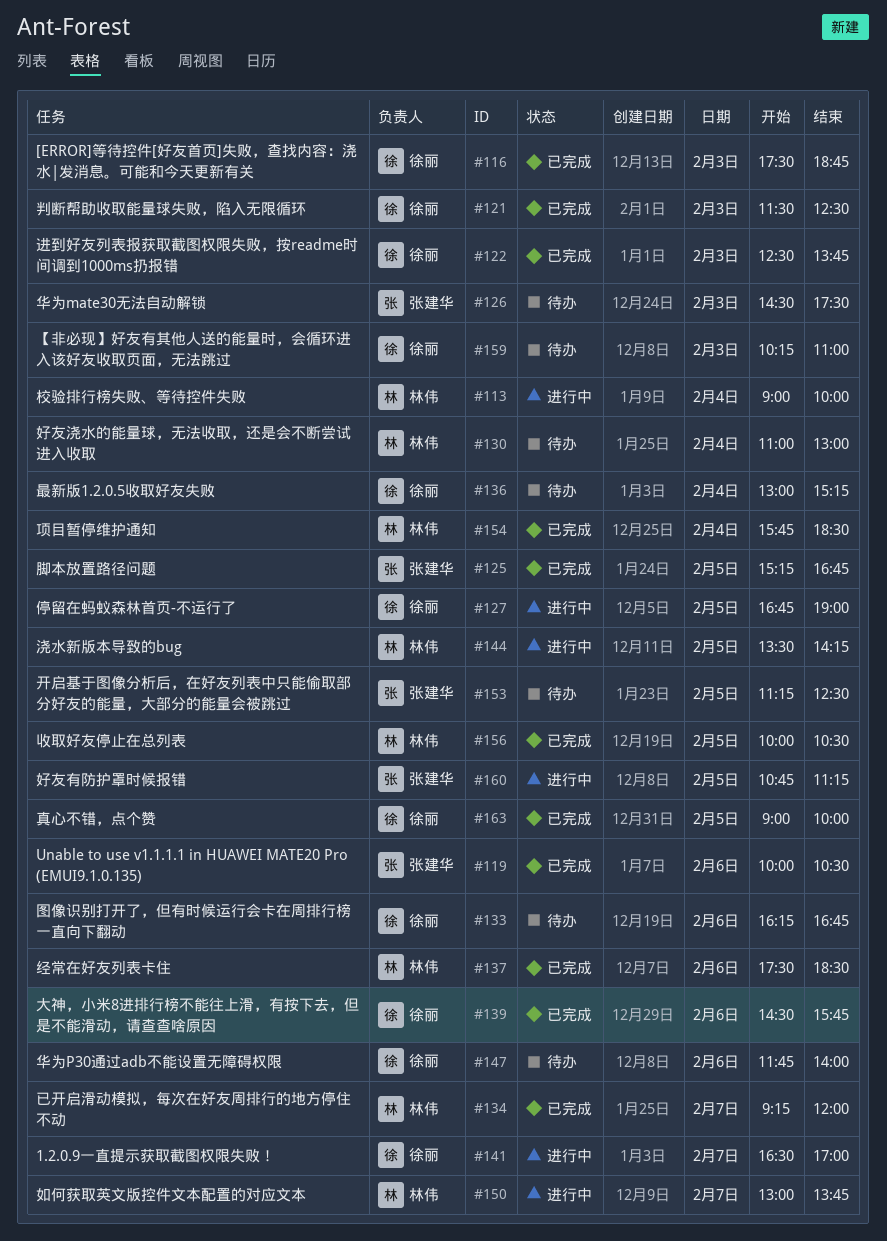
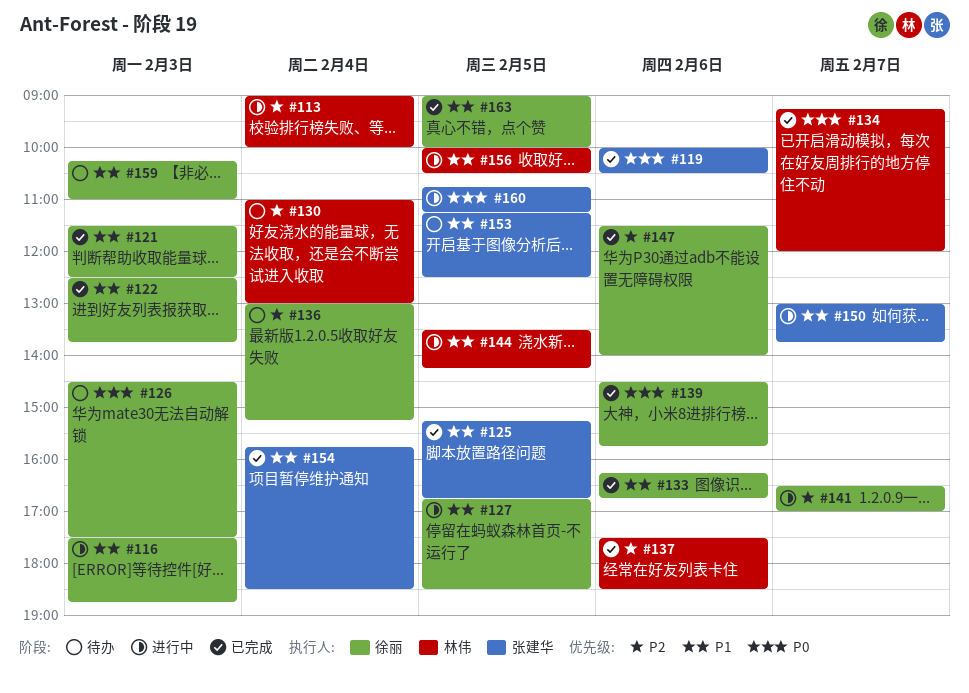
#116, status: 已完成 -> 进行中
#126, owner: 张建华 -> 徐丽
#127, ends: 19:00 -> 18:30
#133, status: 待办 -> 已完成
#147, status: 待办 -> 已完成
#147, begins: 11:45 -> 11:30
#150, owner: 林伟 -> 张建华
#154, owner: 林伟 -> 张建华
#156, status: 已完成 -> 进行中

